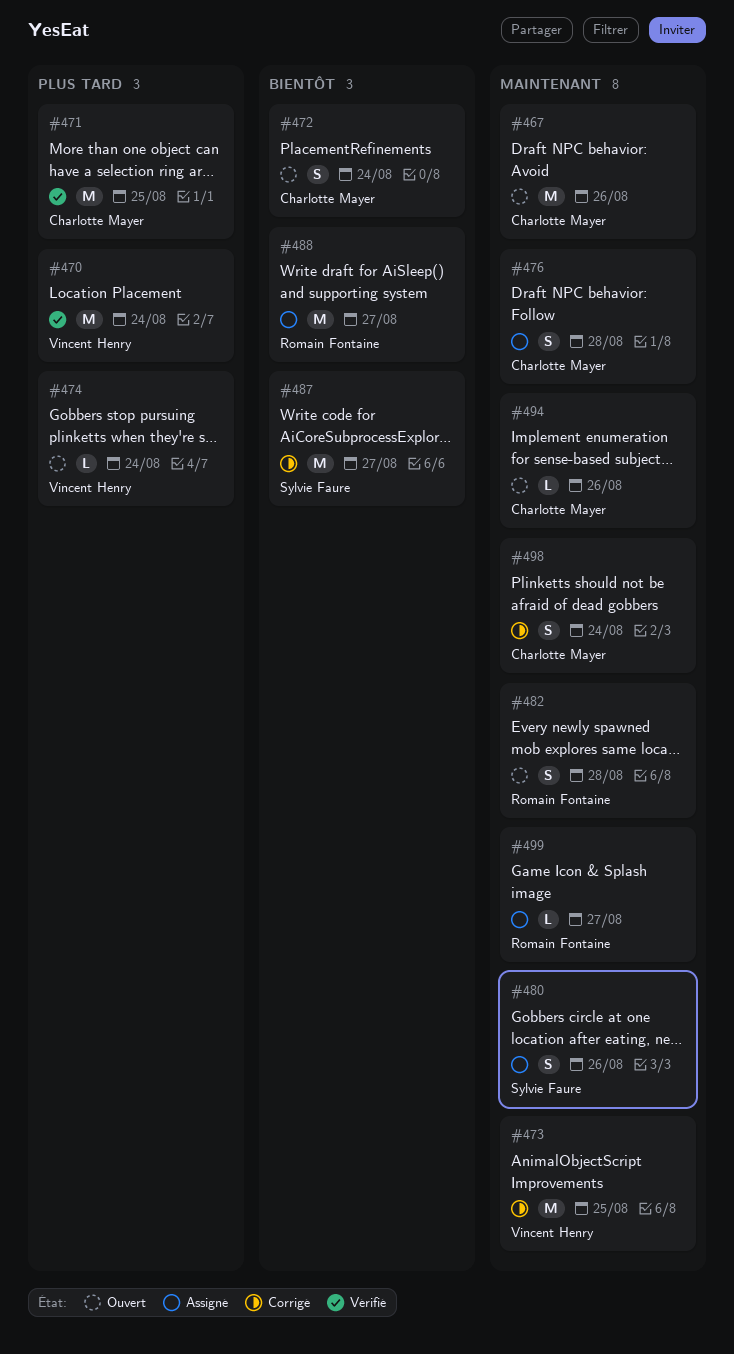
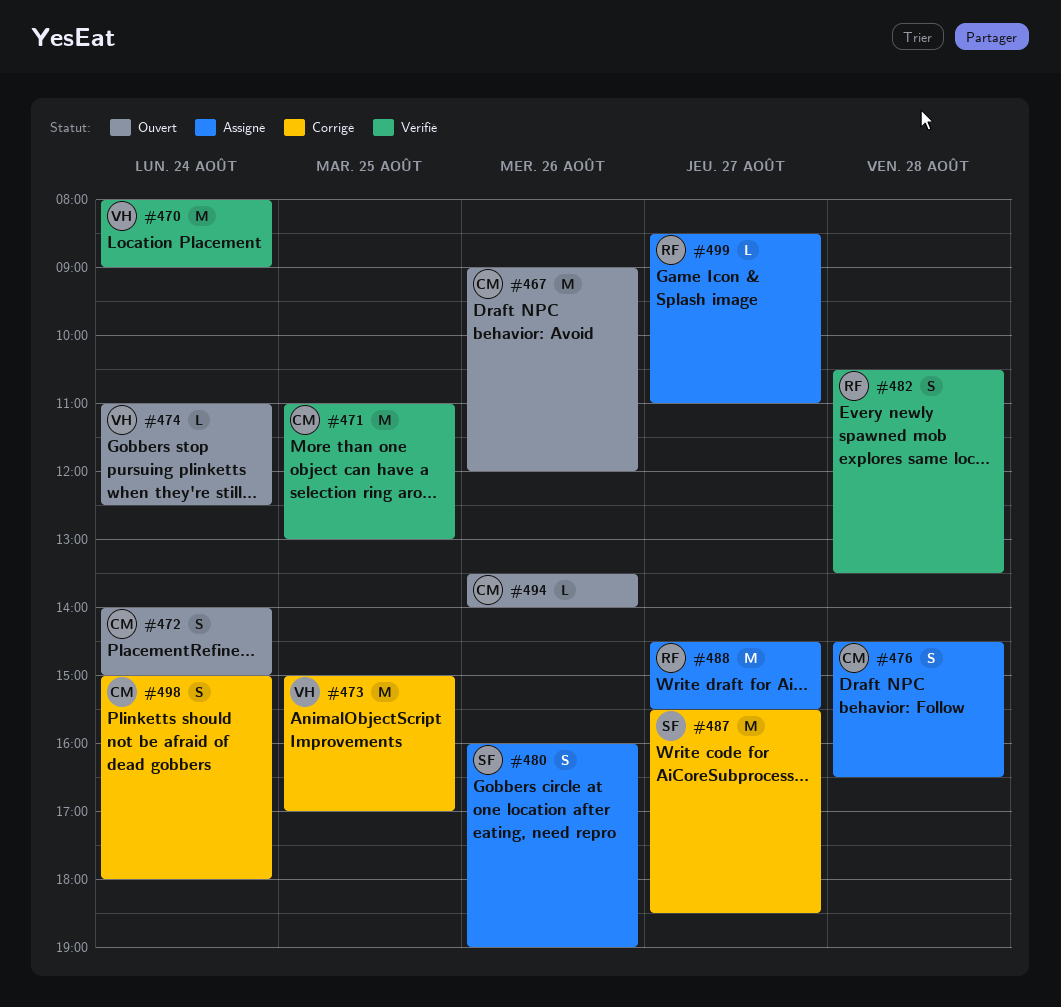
#482, status: Ouvert -> Vérifié

